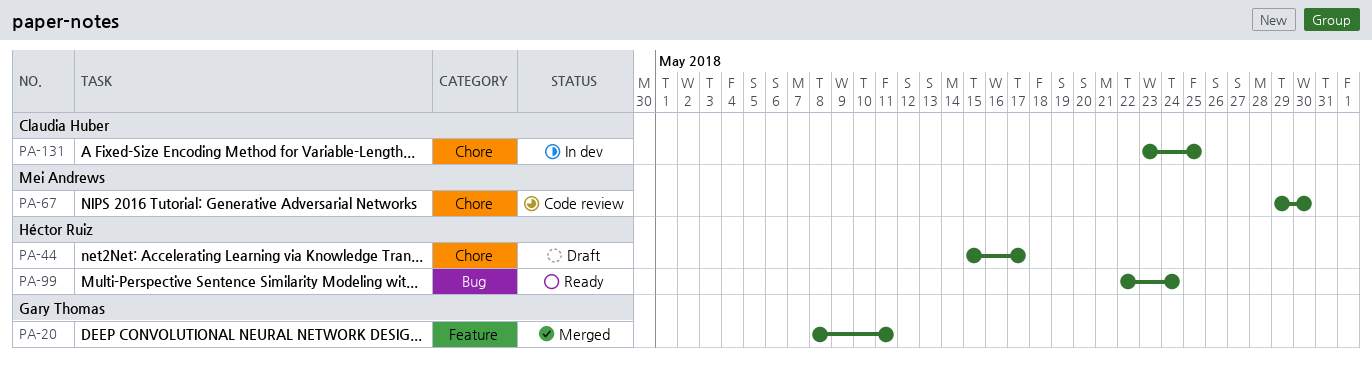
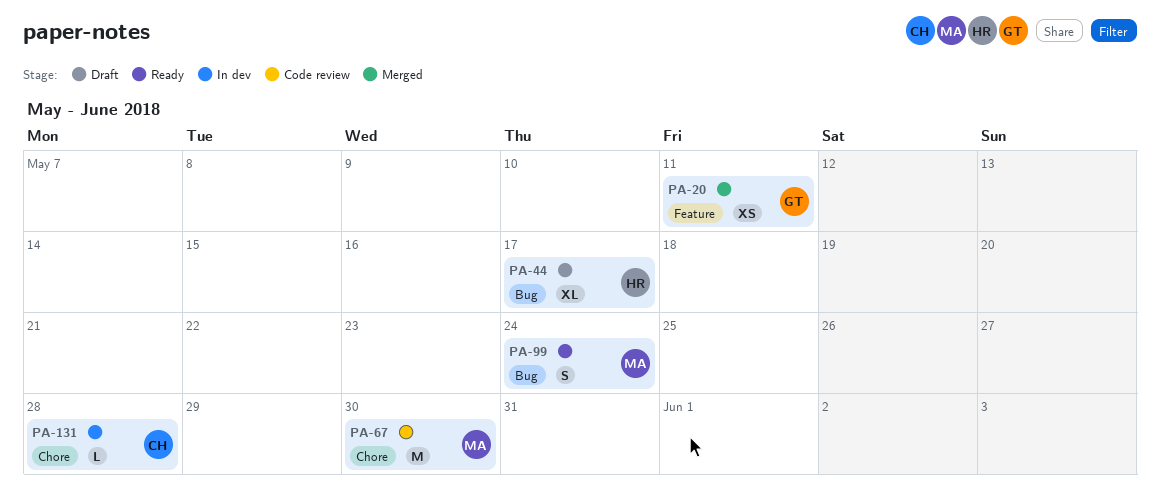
PA-44, label: Chore -> Bug
PA-99, owner: Héctor Ruiz -> Mei Andrews
PA-131, due: May 25 -> May 28

